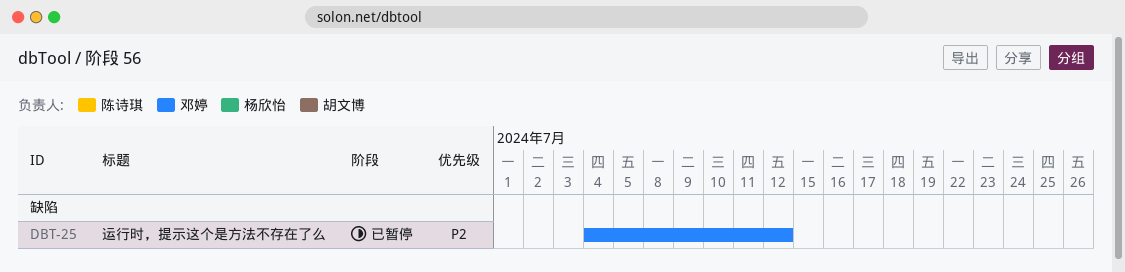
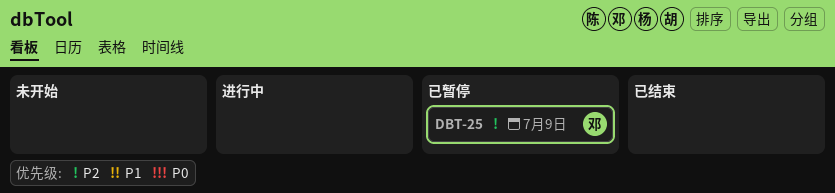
DBT-25, due: Jul 12 -> Jul 9

